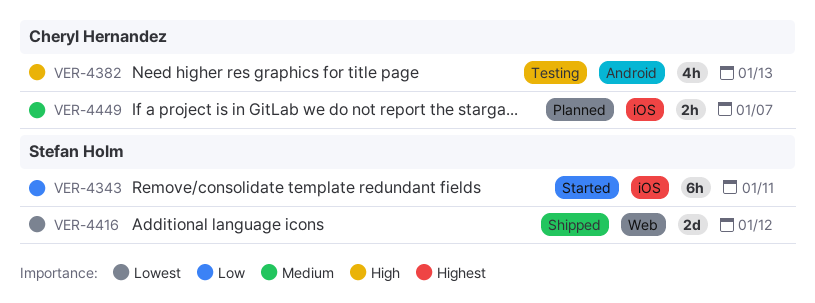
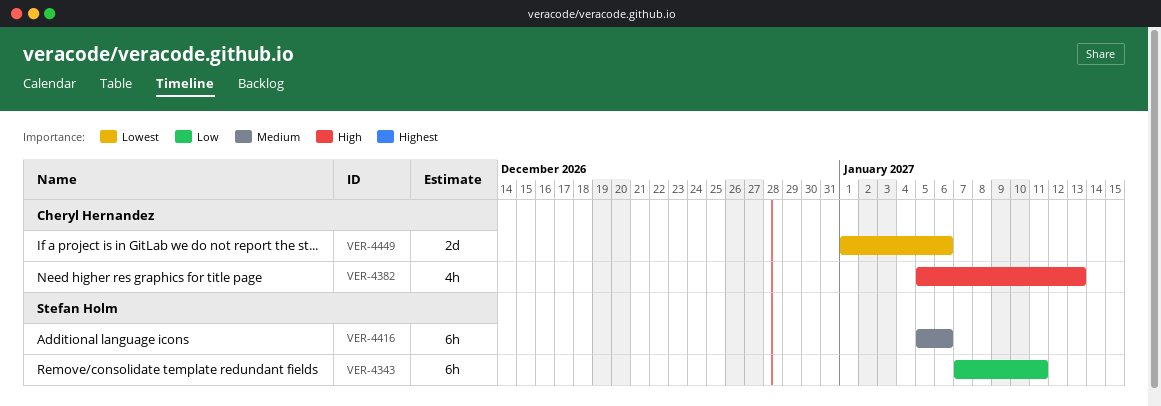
VER-4416, priority: Lowest -> Medium
VER-4416, estimate: 2d -> 6h
VER-4416, due: Jan 12 -> Jan 6
VER-4449, priority: Medium -> Lowest
VER-4449, estimate: 2h -> 2d
VER-4449, due: Jan 7 -> Jan 6

